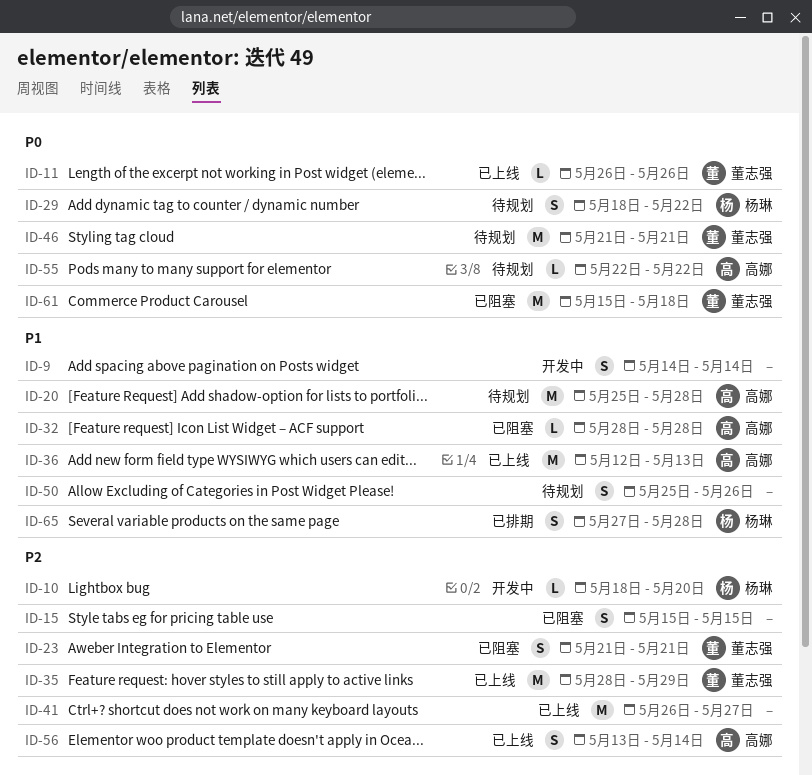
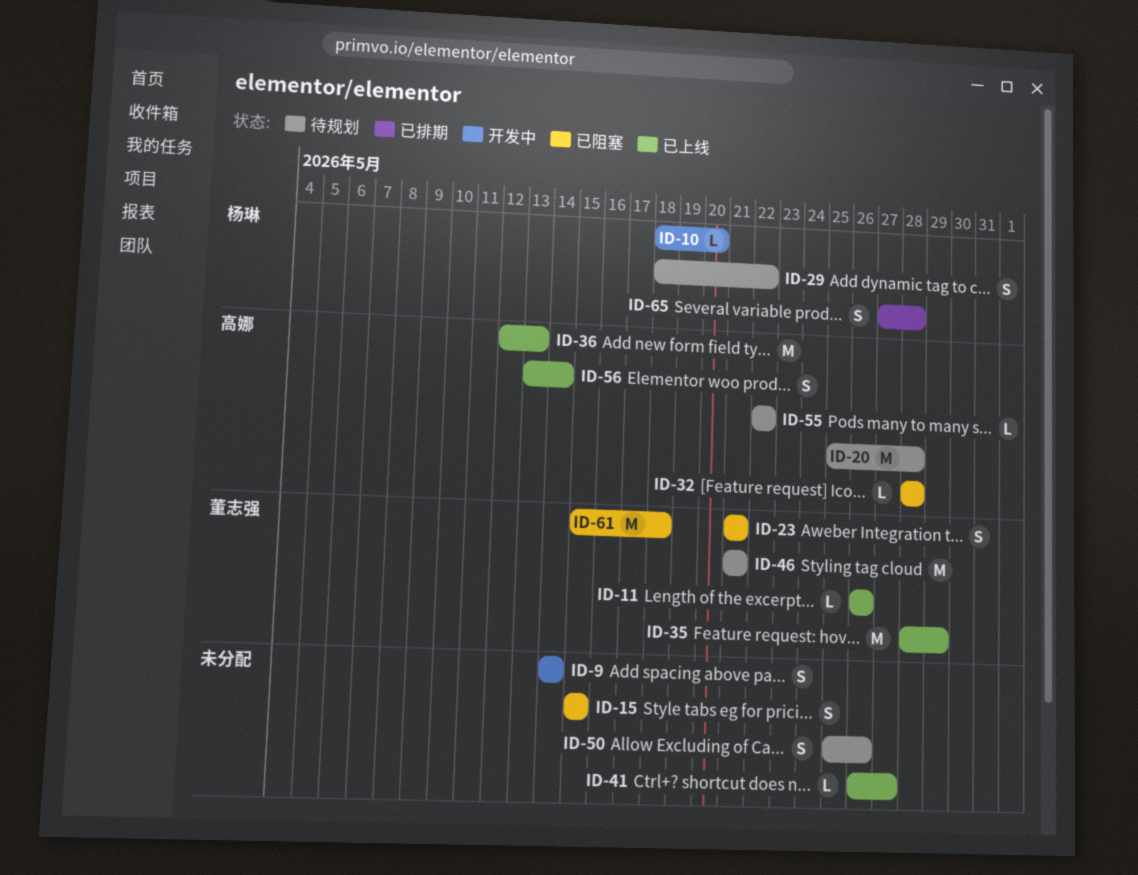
ID-41, estimate: M -> L

